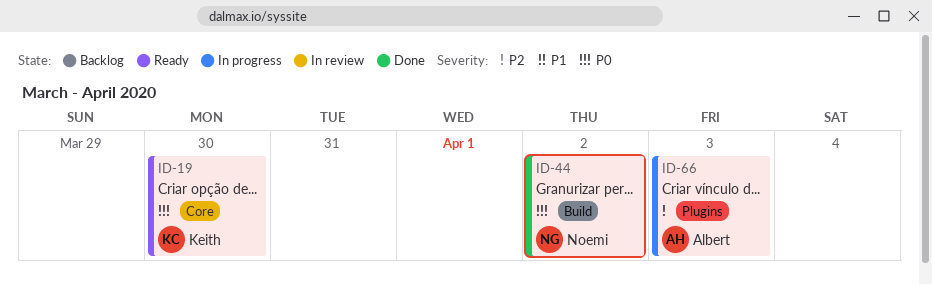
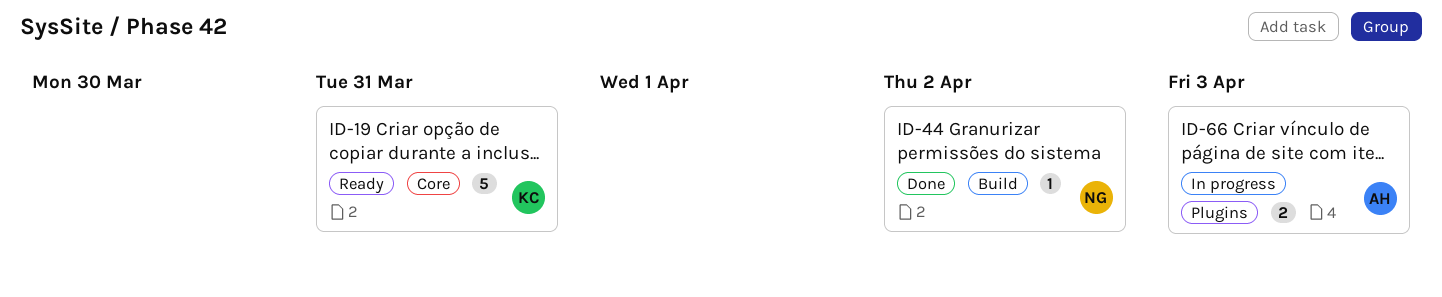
ID-19, due: Mar 30 -> Mar 31

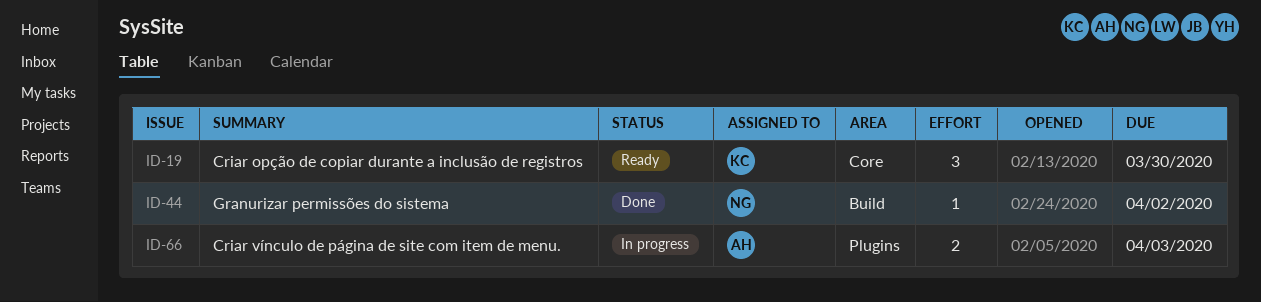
ID-19, estimate: 5 -> 3
ID-19, due: Mar 31 -> Mar 30

